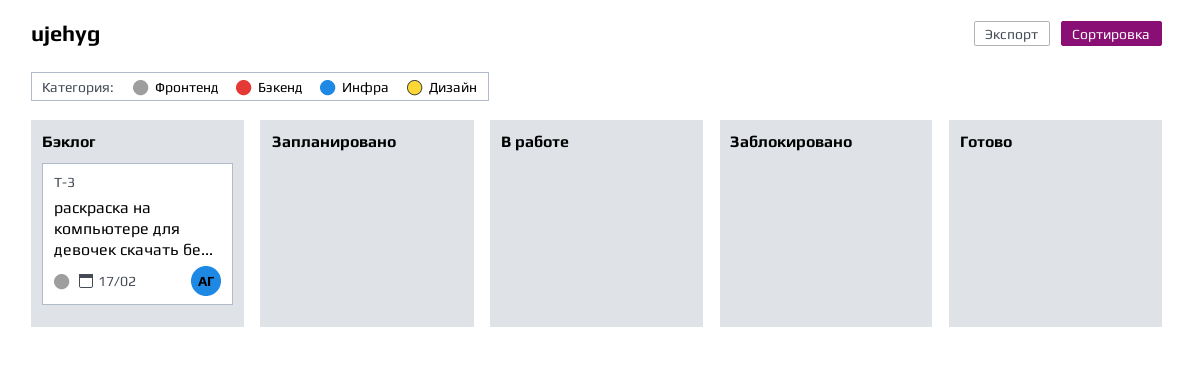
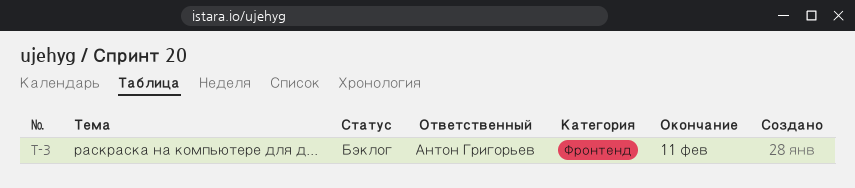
T-3, due: Feb 17 -> Feb 11

